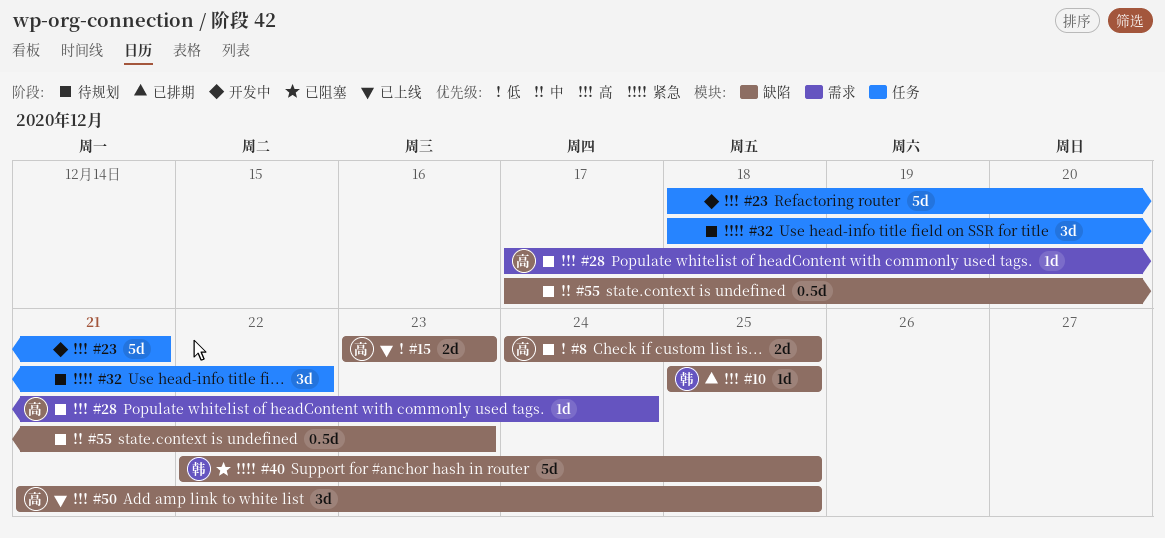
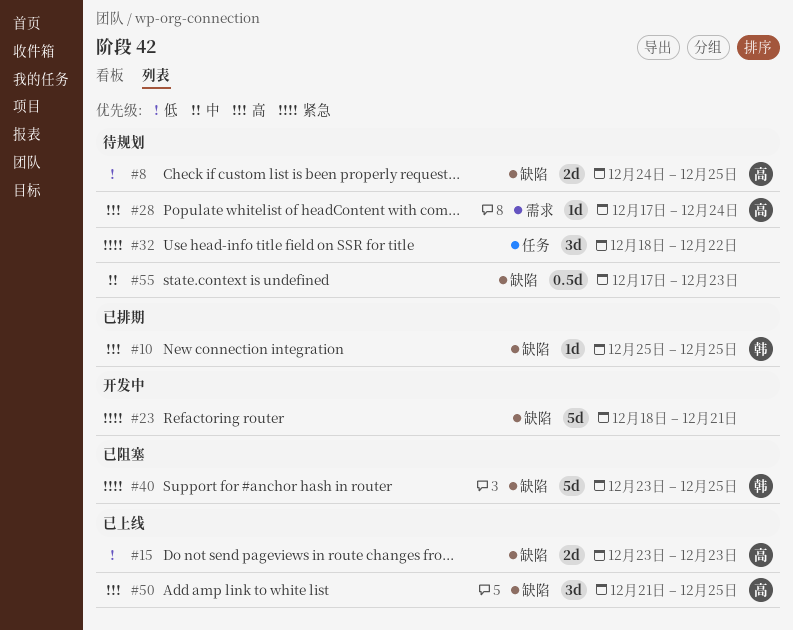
#23, priority: 高 -> 紧急
#23, label: 任务 -> 缺陷
#40, start: Dec 22 -> Dec 23

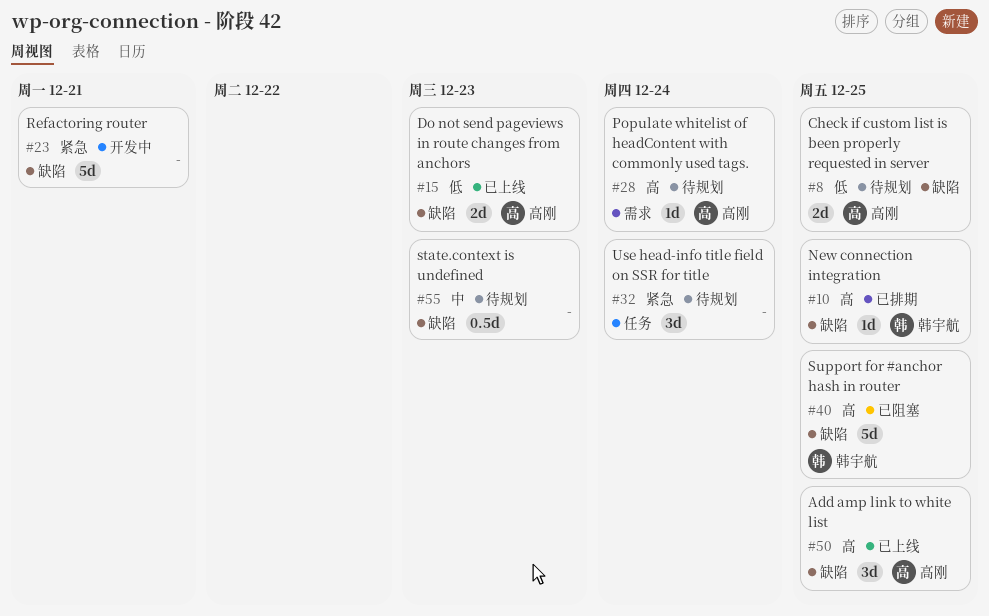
#32, due: Dec 22 -> Dec 24
#40, priority: 紧急 -> 高

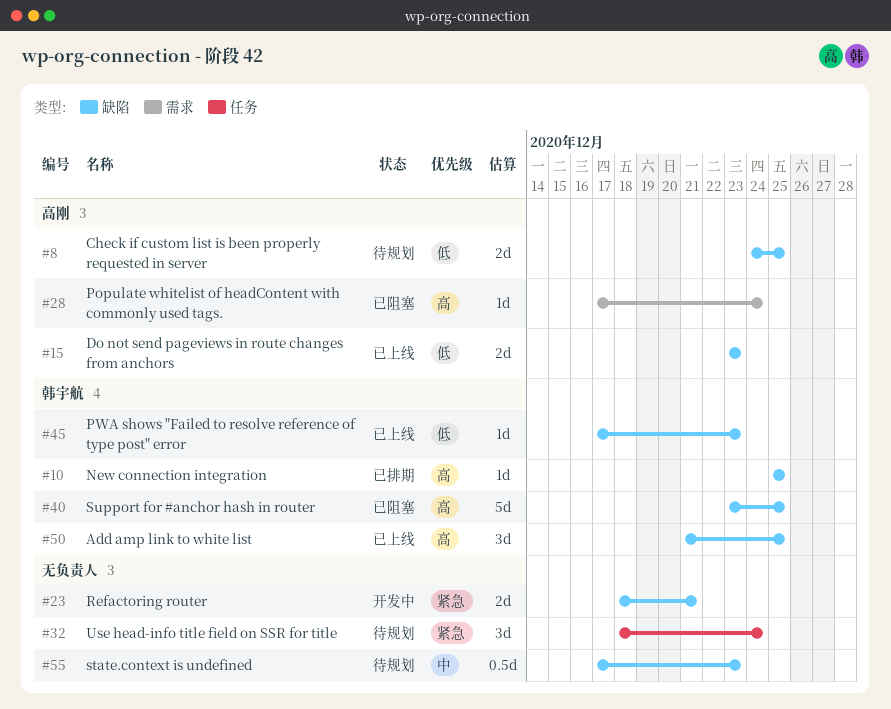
#23, estimate: 5d -> 2d
#28, status: 待规划 -> 已阻塞
#45: none -> present
#50, owner: 高刚 -> 韩宇航

